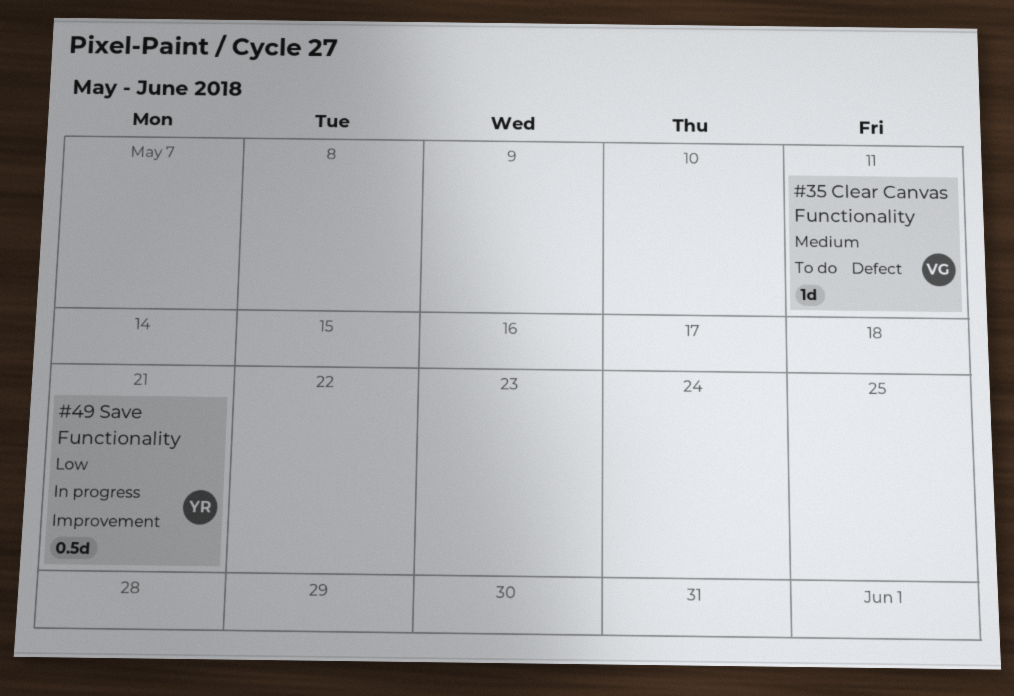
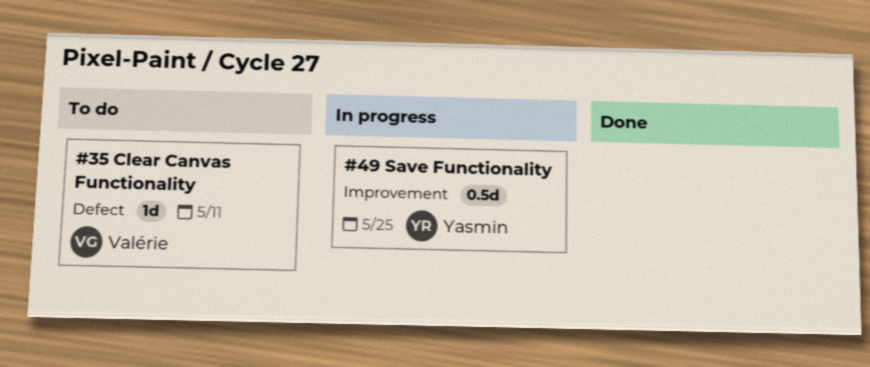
#49, due: May 21 -> May 25

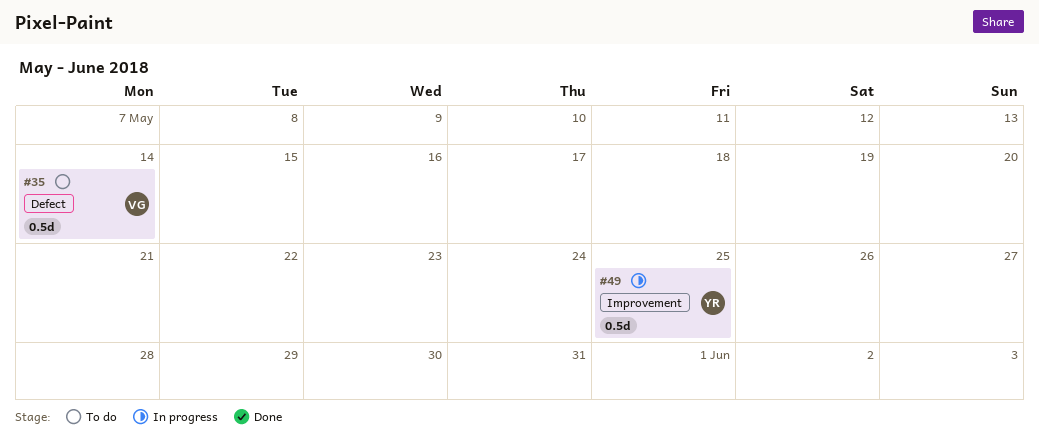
#35, estimate: 1d -> 0.5d
#35, due: May 11 -> May 14

